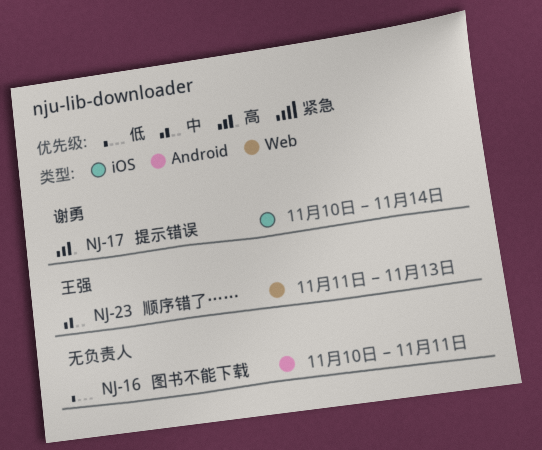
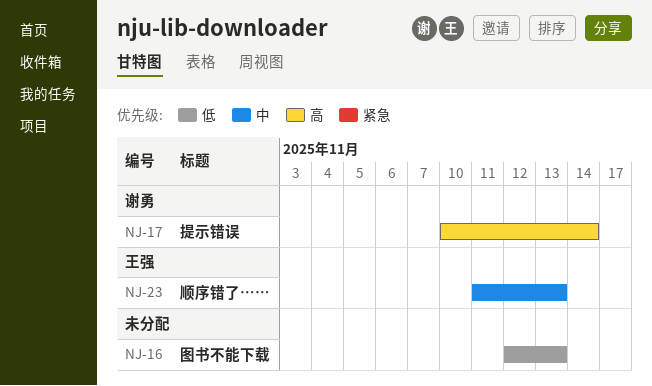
NJ-16, start: Nov 10 -> Nov 12
NJ-16, due: Nov 11 -> Nov 13

